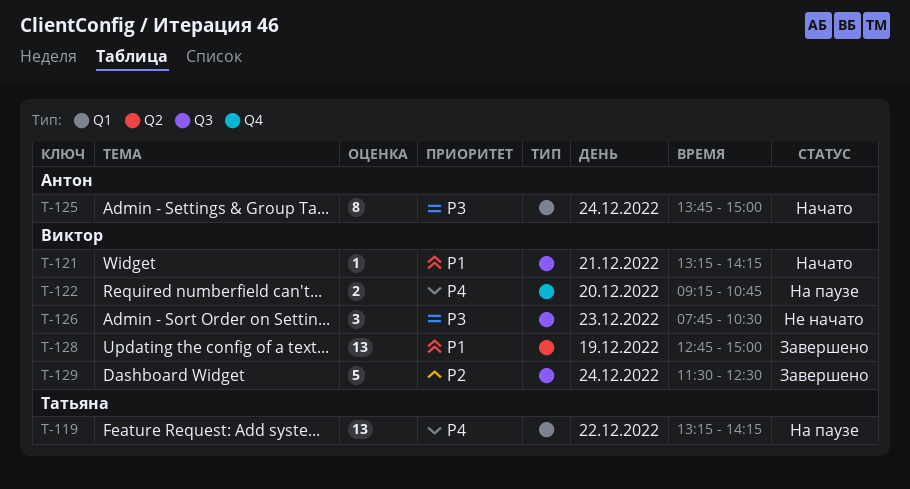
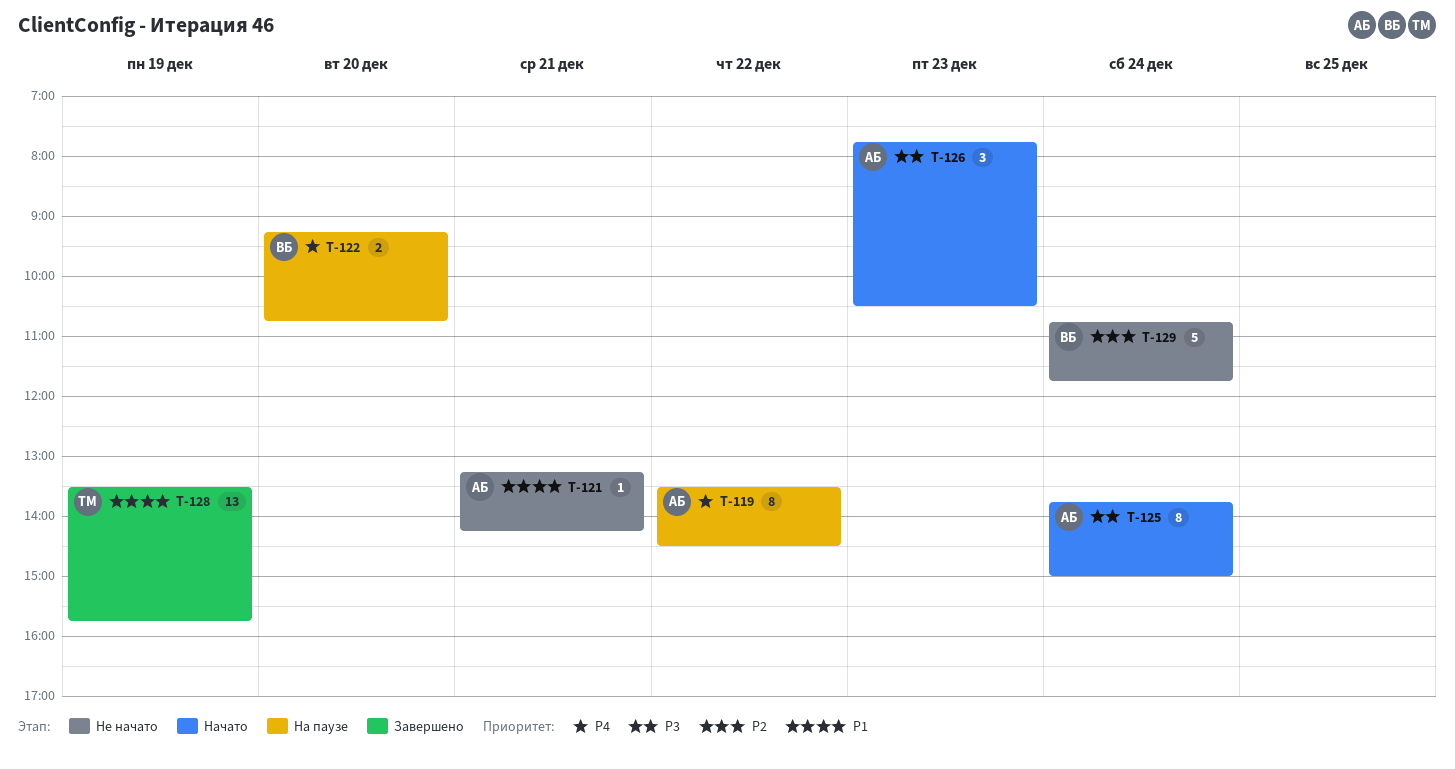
T-119, owner: Татьяна -> Антон
T-119, estimate: 13 -> 8
T-119, begins: 13:15 -> 13:30
T-119, ends: 14:15 -> 14:30
T-121, status: Начато -> Не начато
T-121, owner: Виктор -> Антон
T-126, status: Не начато -> Начато
T-126, owner: Виктор -> Антон
T-128, owner: Виктор -> Татьяна
T-128, begins: 12:45 -> 13:30
T-128, ends: 15:00 -> 15:45
T-129, status: Завершено -> Не начато
T-129, begins: 11:30 -> 10:45
T-129, ends: 12:30 -> 11:45

